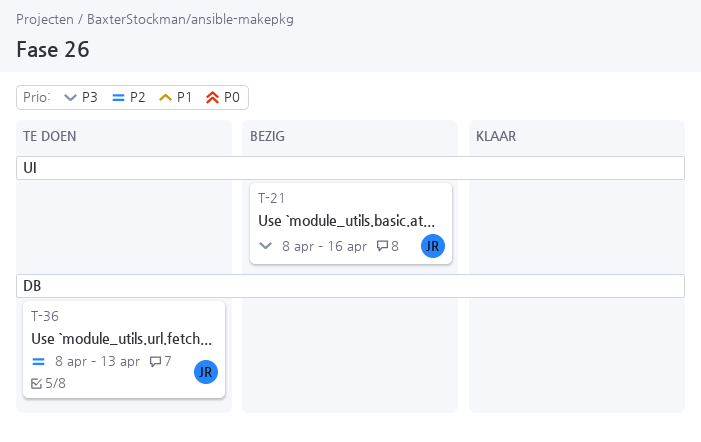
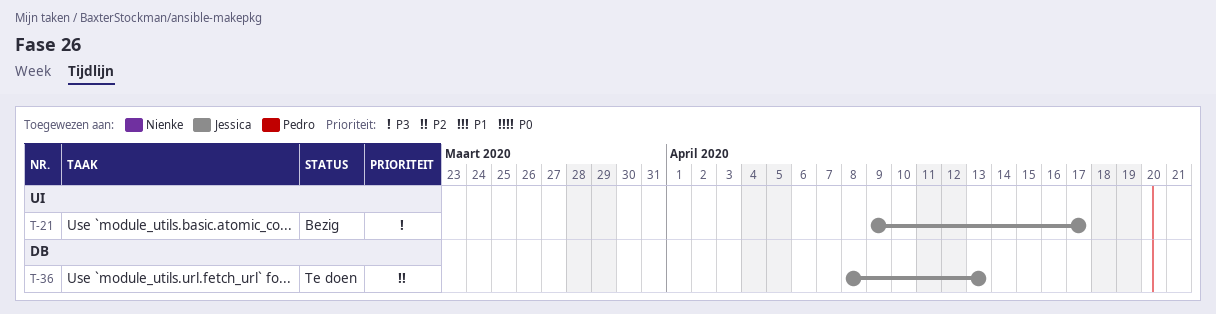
T-21, start: Apr 8 -> Apr 9
T-21, due: Apr 16 -> Apr 17

